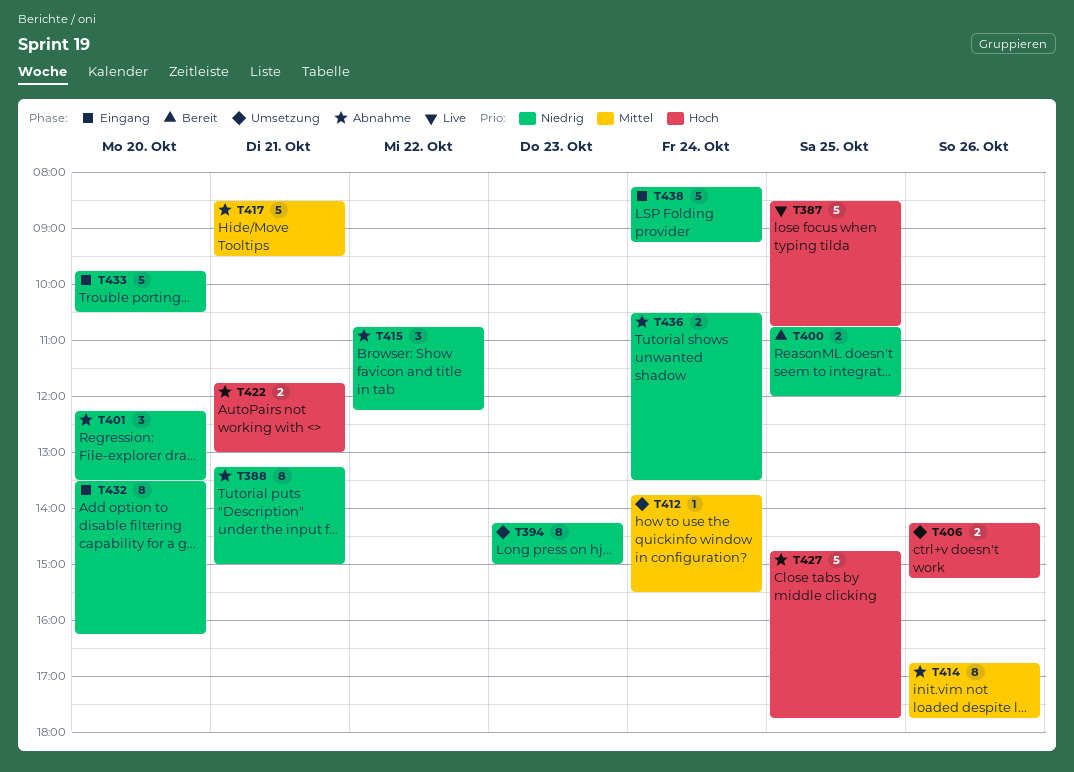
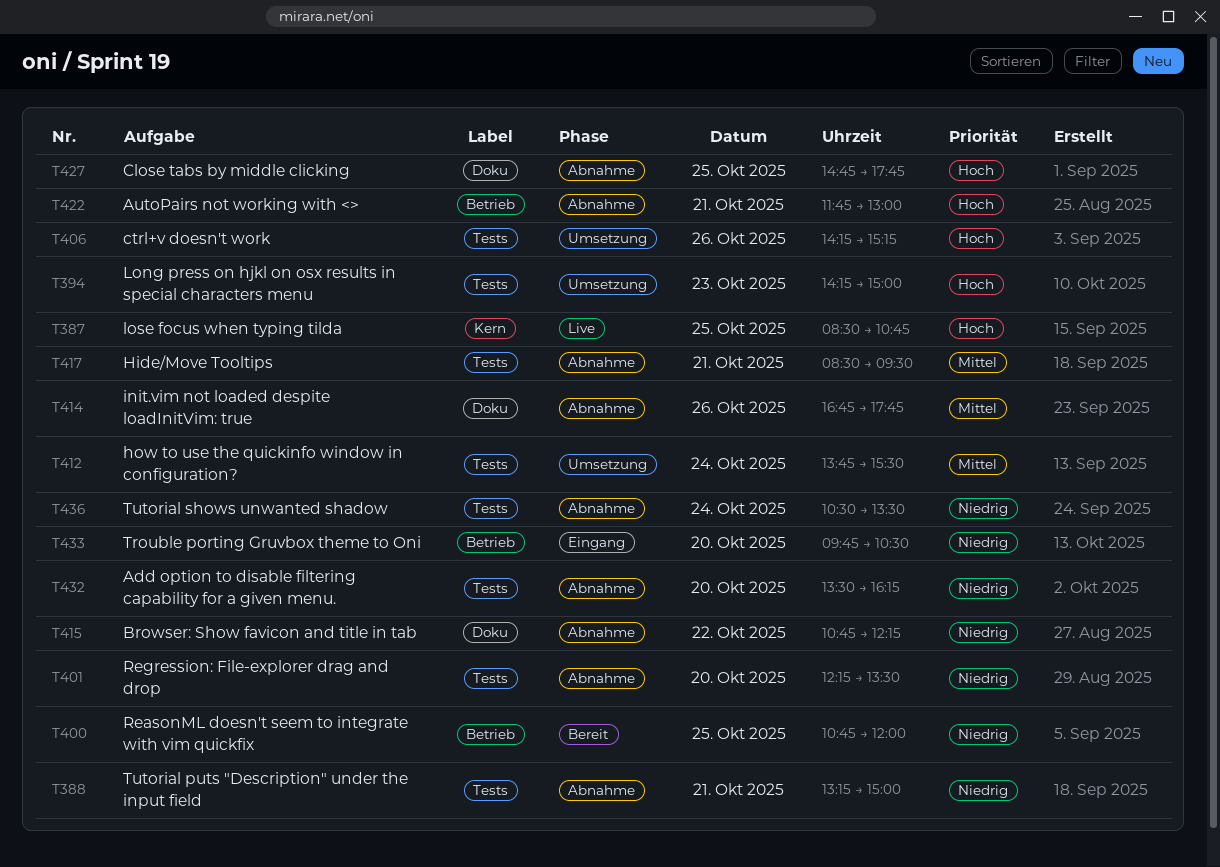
T394, priority: Niedrig -> Hoch
T432, status: Eingang -> Abnahme
T438: present -> none

